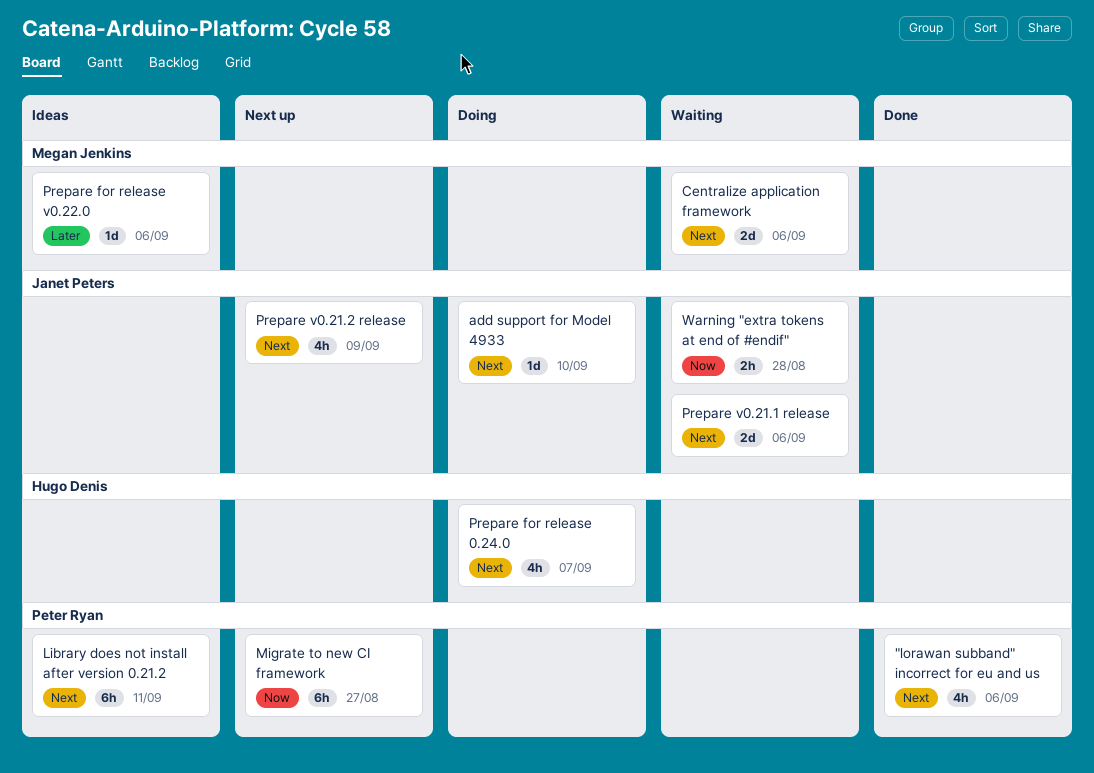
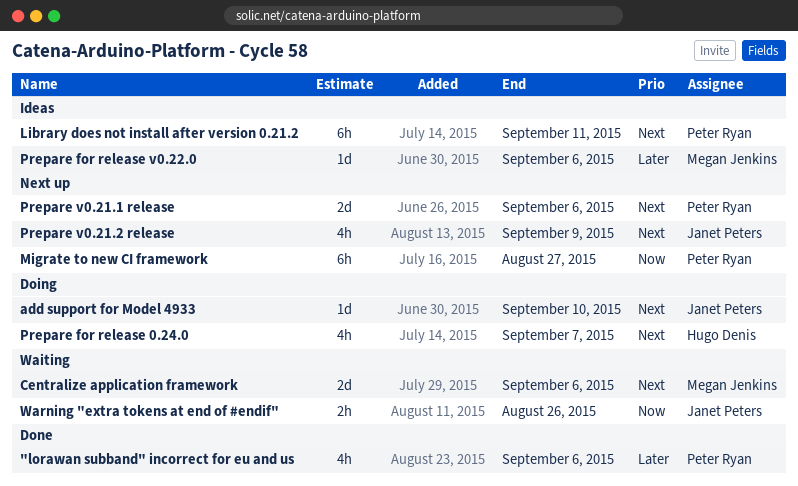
"lorawan subband" incorrect for eu and us, priority: Next -> Later
Prepare v0.21.1 release, status: Waiting -> Next up
Prepare v0.21.1 release, owner: Janet Peters -> Peter Ryan
Warning "extra tokens at end of #endif", due: Aug 28 -> Aug 26

